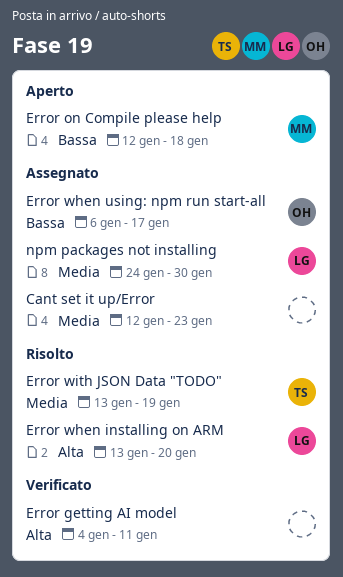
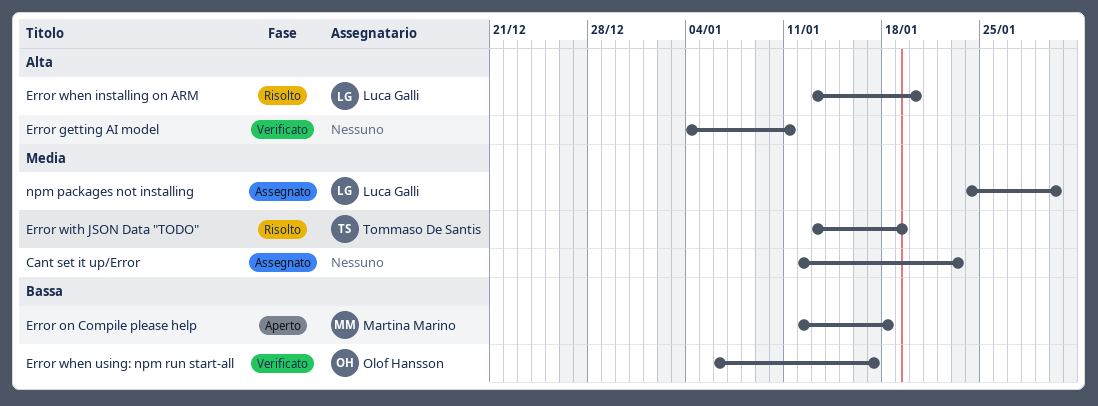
Error when using: npm run start-all, status: Assegnato -> Verificato

